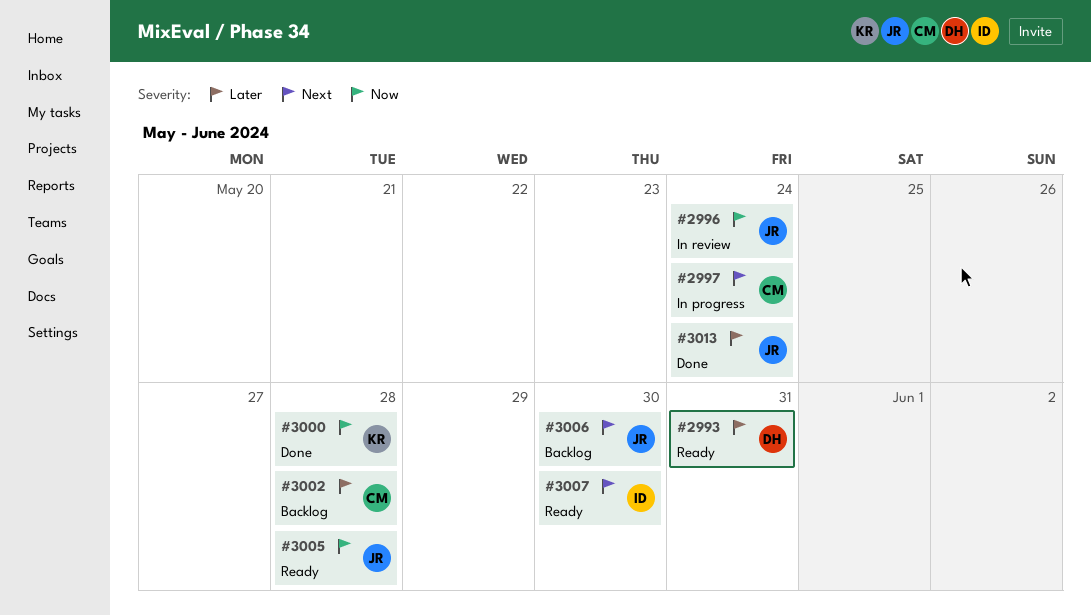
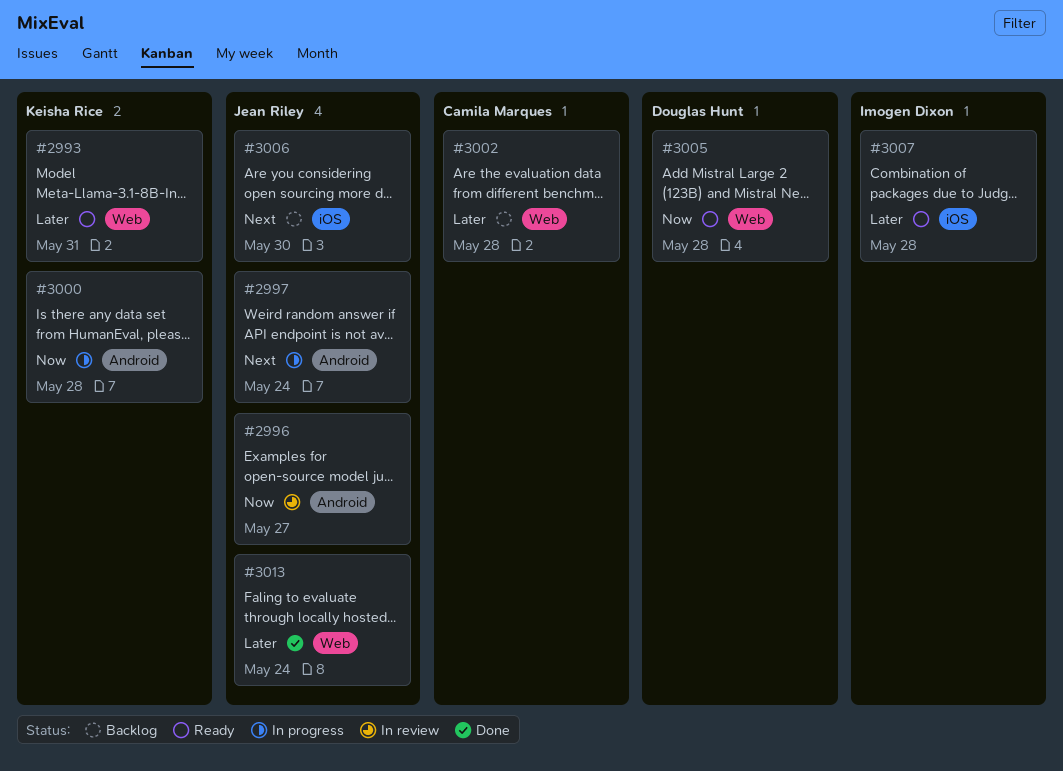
#2993, owner: Douglas Hunt -> Keisha Rice
#2996, due: May 24 -> May 27
#2997, owner: Camila Marques -> Jean Riley
#3000, status: Done -> In progress
#3005, owner: Jean Riley -> Douglas Hunt
#3007, priority: Next -> Later
#3007, due: May 30 -> May 28

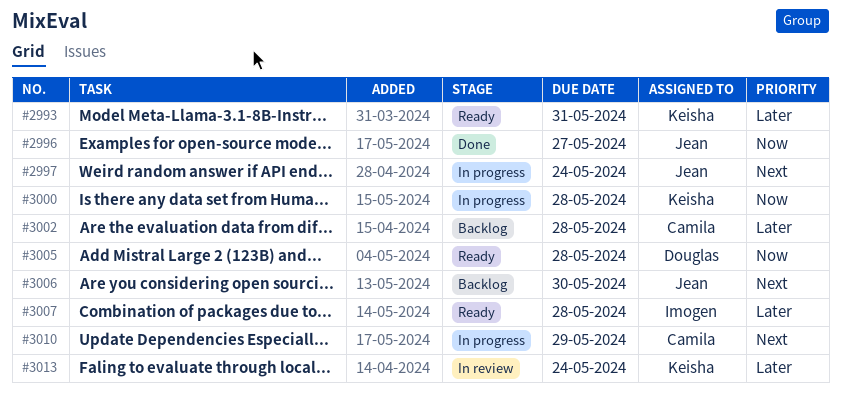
#2996, status: In review -> Done
#3010: none -> present
#3013, status: Done -> In review
#3013, owner: Jean Riley -> Keisha Rice

